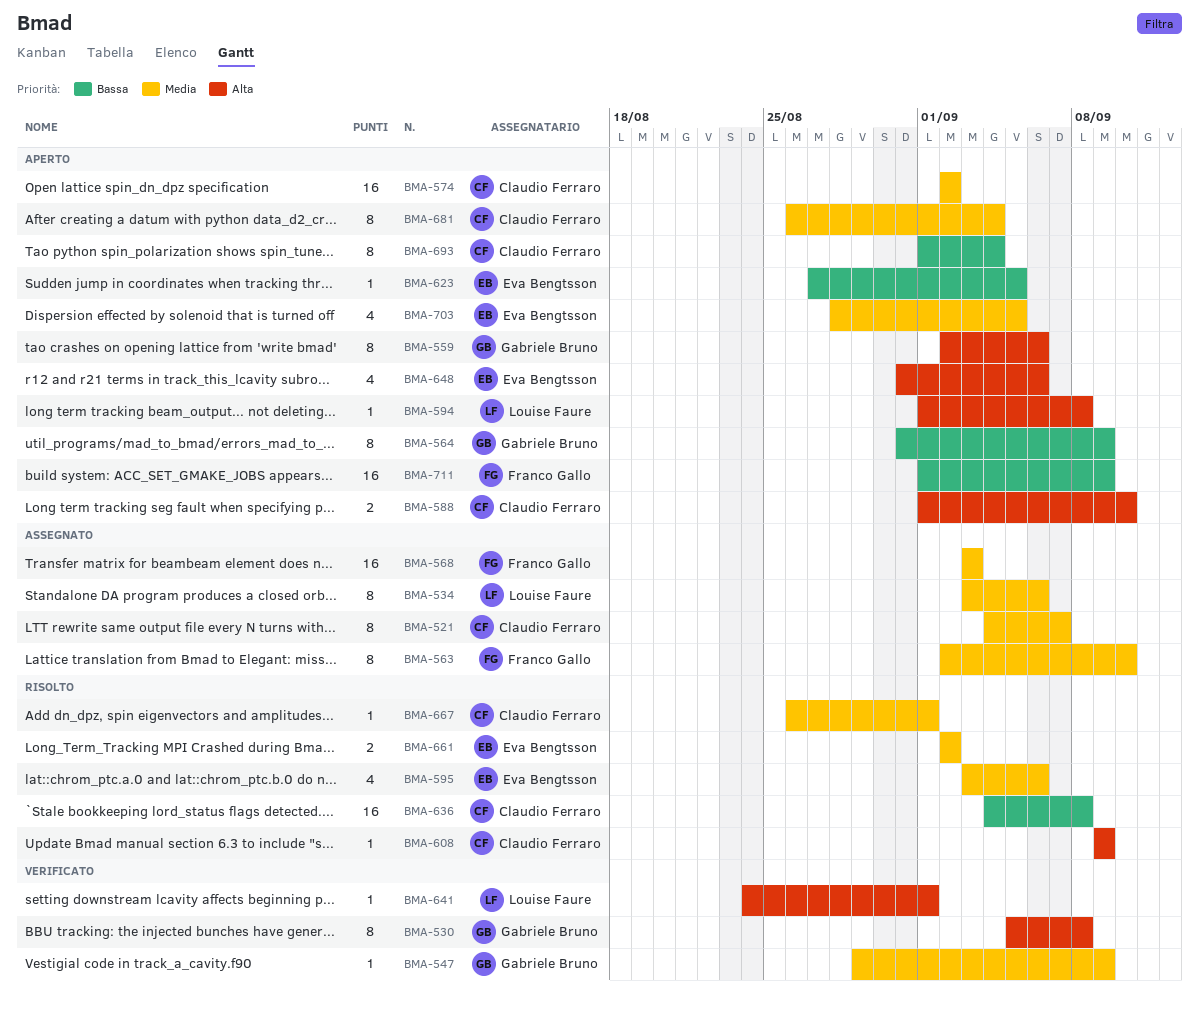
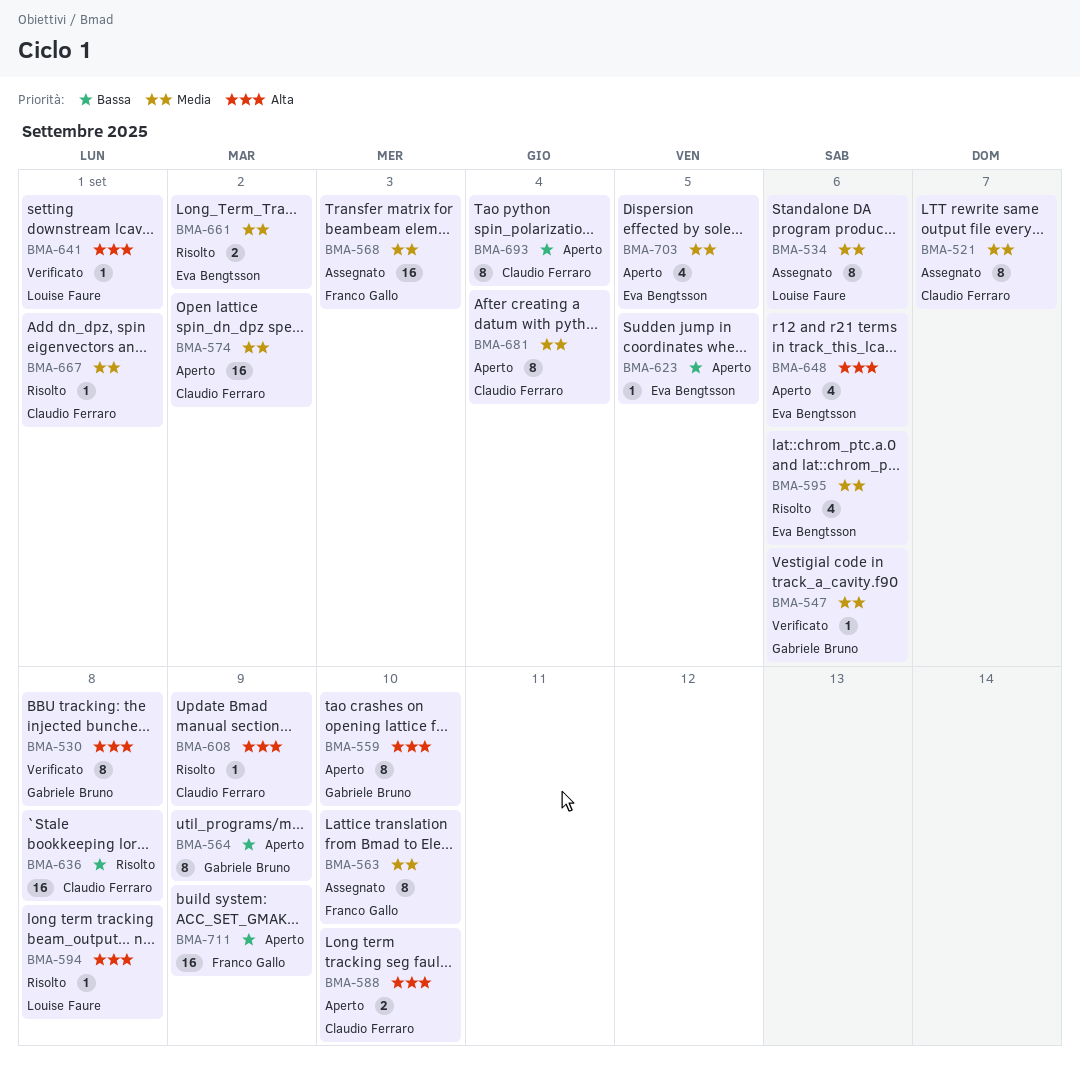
BMA-547, due: Sep 9 -> Sep 6
BMA-559, due: Sep 6 -> Sep 10
BMA-594, status: Aperto -> Risolto

